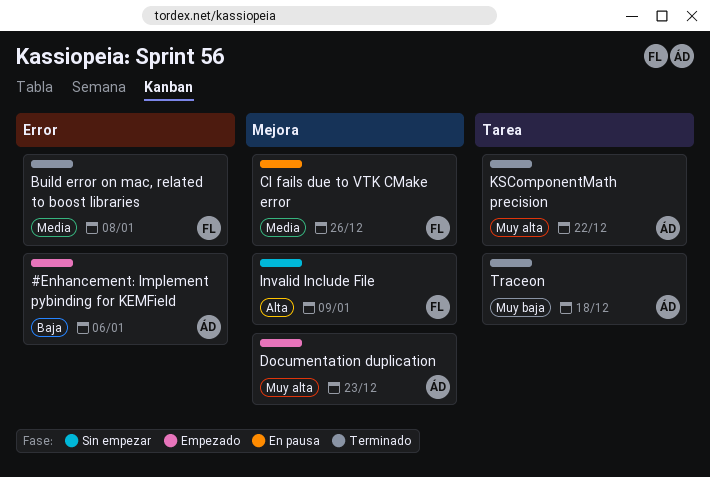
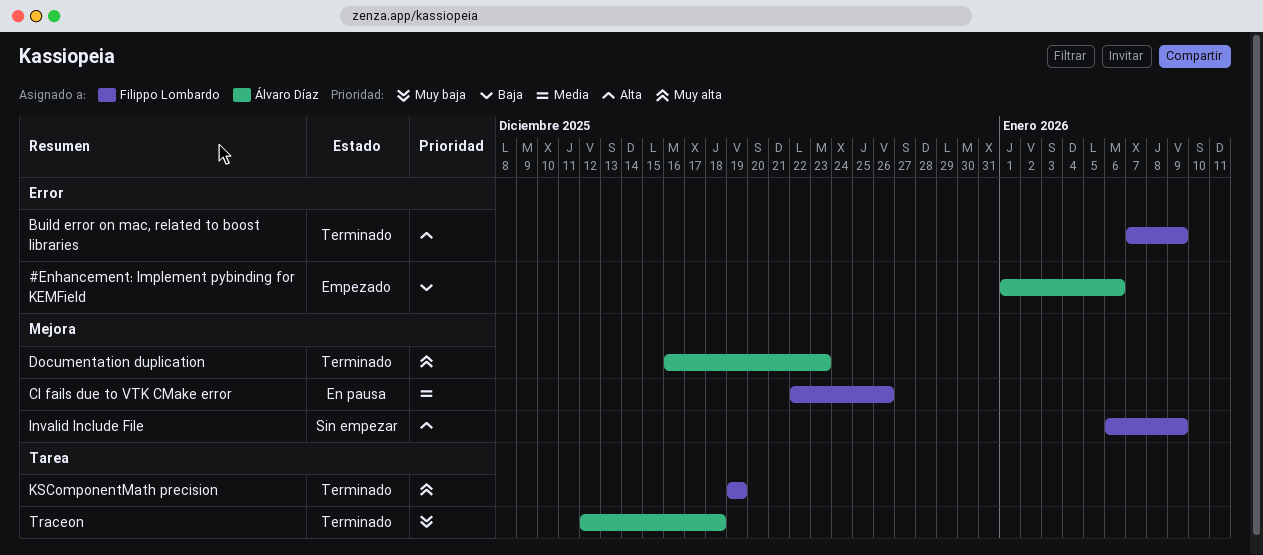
Build error on mac, related to boost libraries, priority: Media -> Alta
Build error on mac, related to boost libraries, due: Jan 8 -> Jan 9
Documentation duplication, status: Empezado -> Terminado
KSComponentMath precision, owner: Álvaro Díaz -> Filippo Lombardo
KSComponentMath precision, due: Dec 22 -> Dec 19

